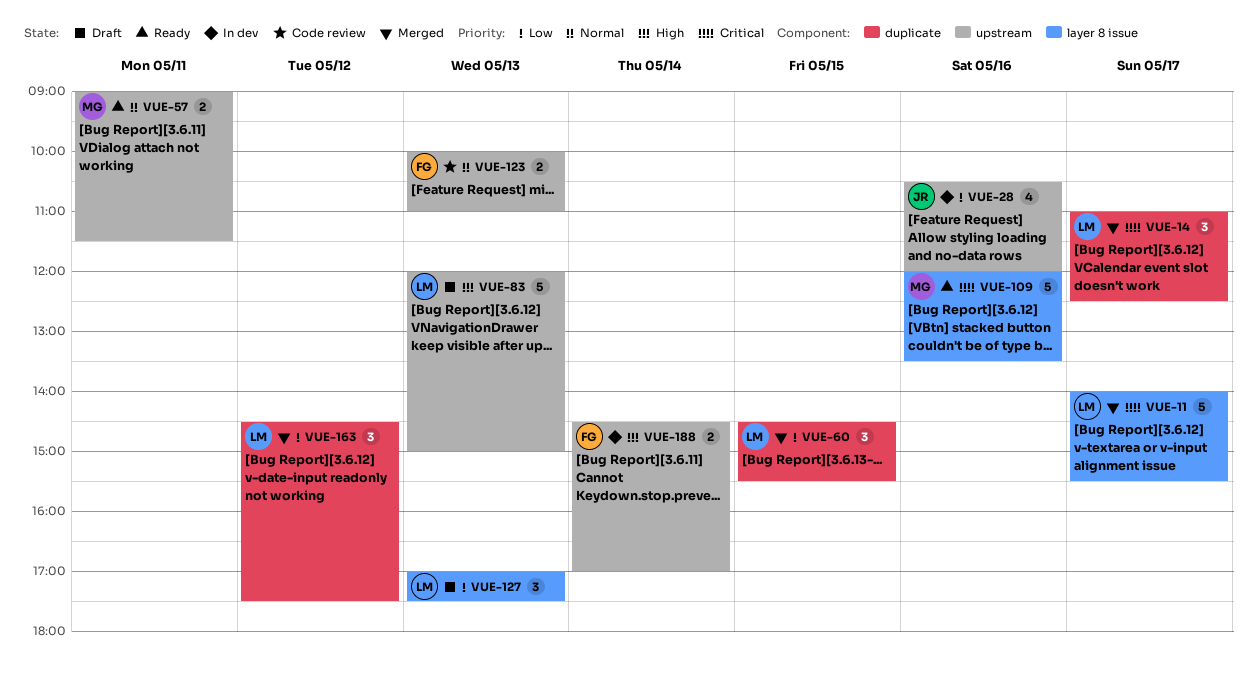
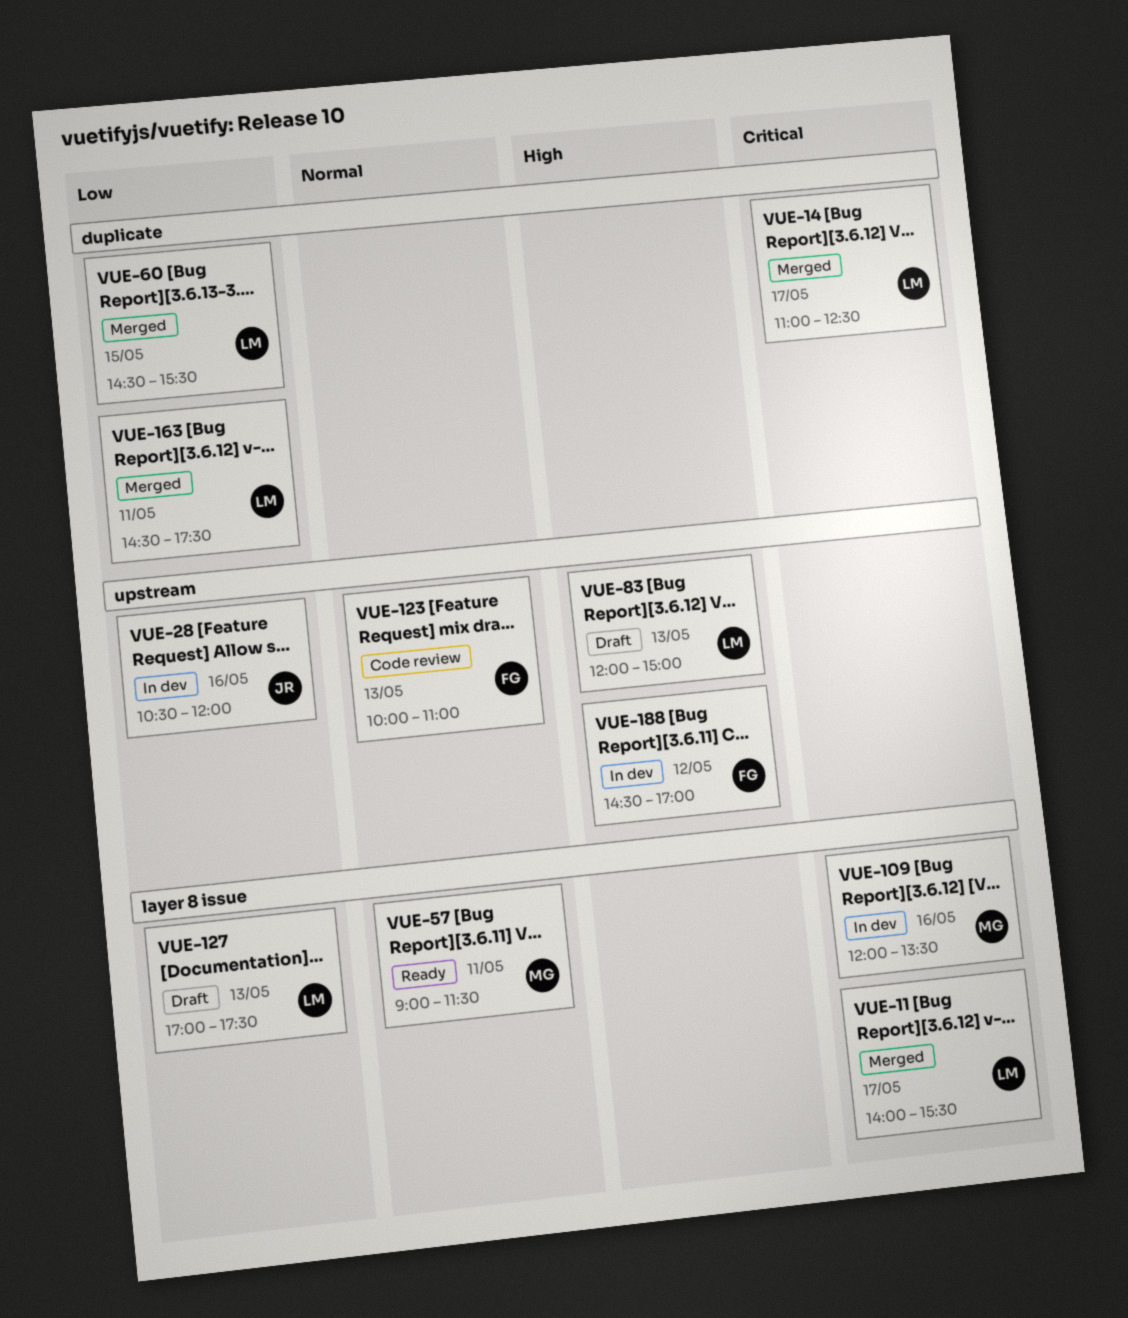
VUE-57, label: upstream -> layer 8 issue
VUE-109, status: Ready -> In dev
VUE-163, day: May 12 -> May 11
VUE-188, day: May 14 -> May 12

